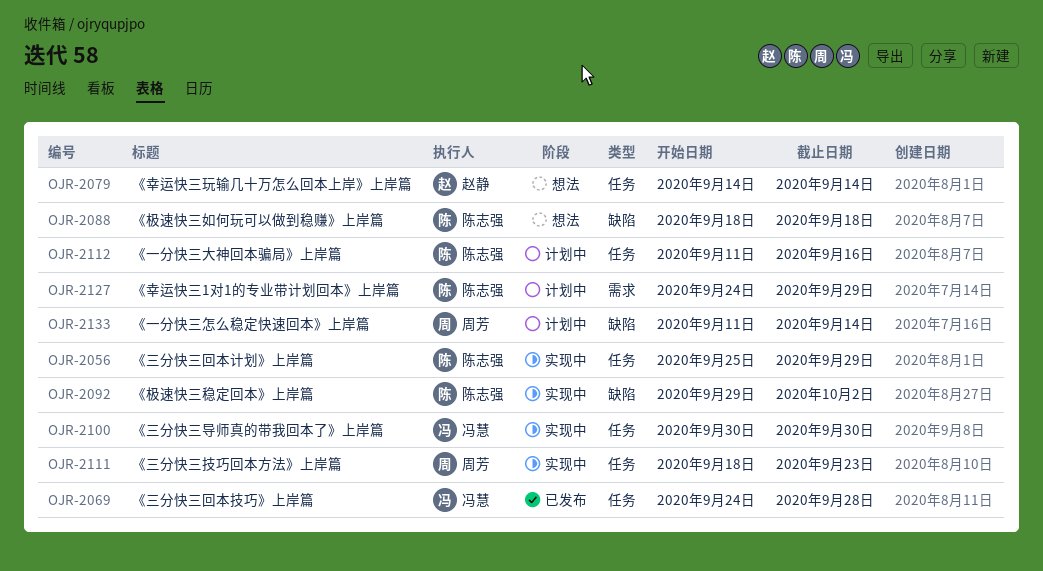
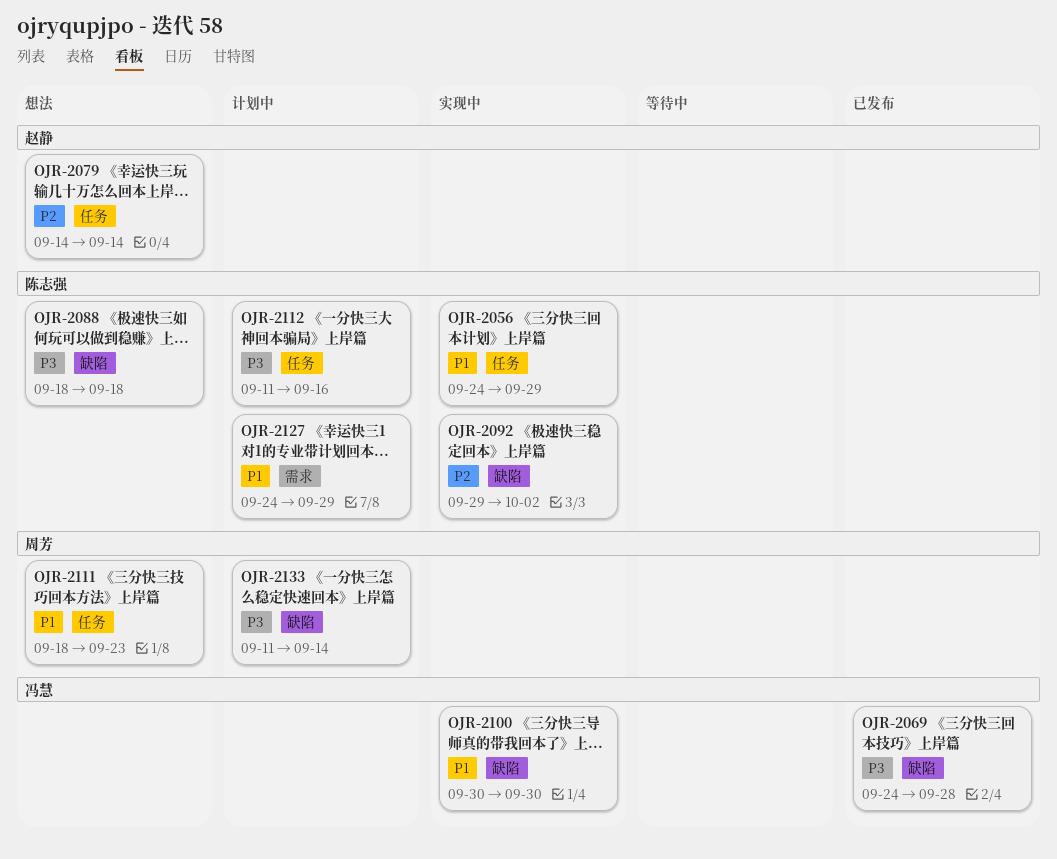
OJR-2056, start: Sep 25 -> Sep 24
OJR-2069, label: 任务 -> 缺陷
OJR-2100, label: 任务 -> 缺陷
OJR-2111, status: 实现中 -> 想法

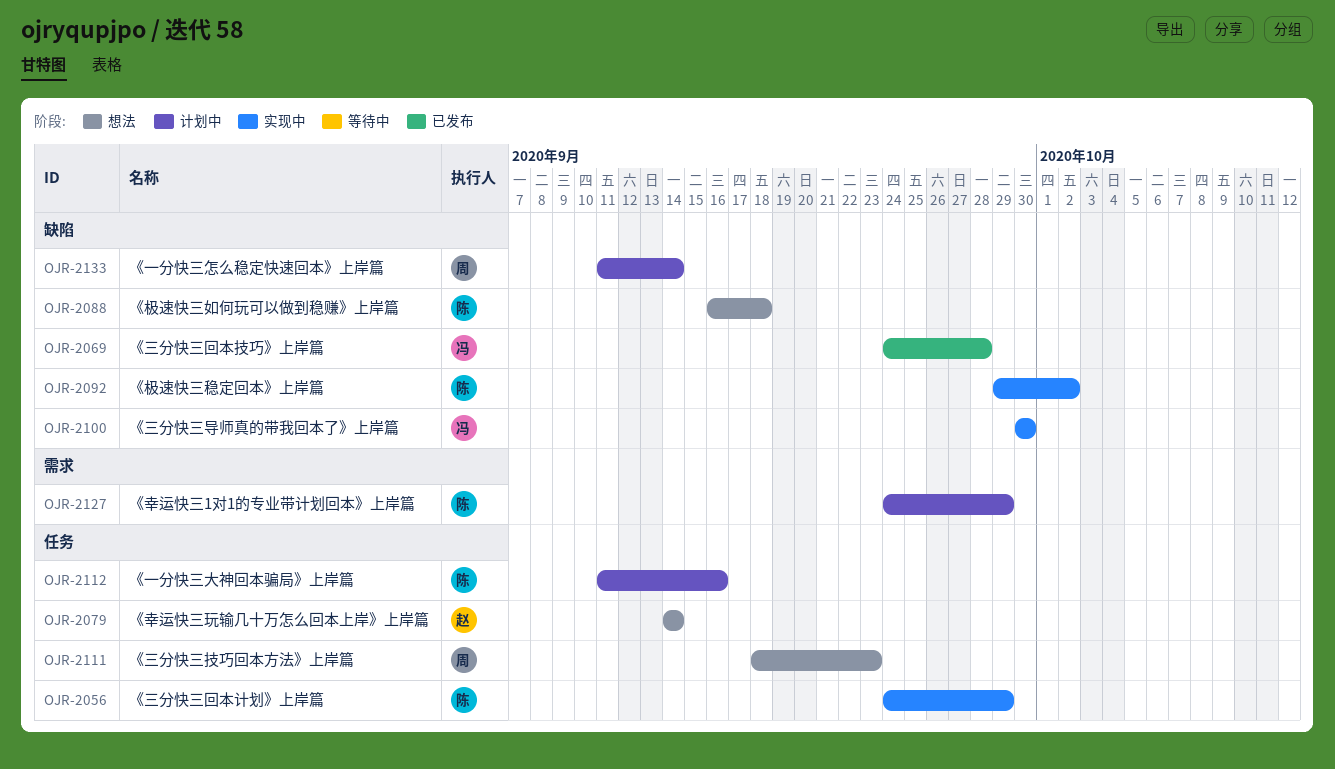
OJR-2088, start: Sep 18 -> Sep 16

